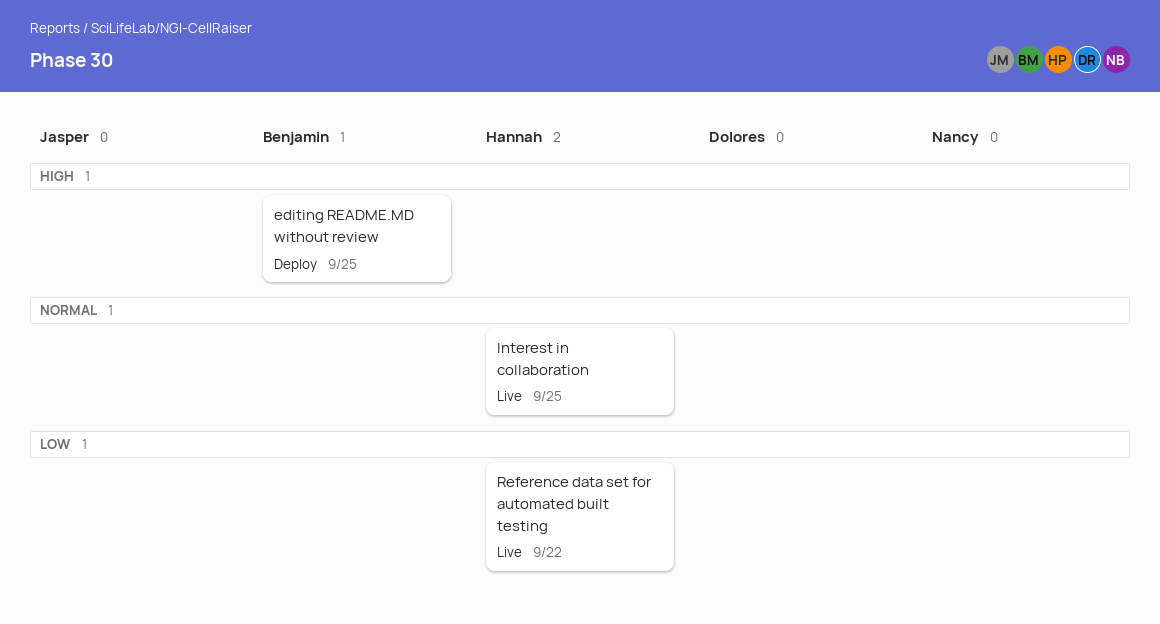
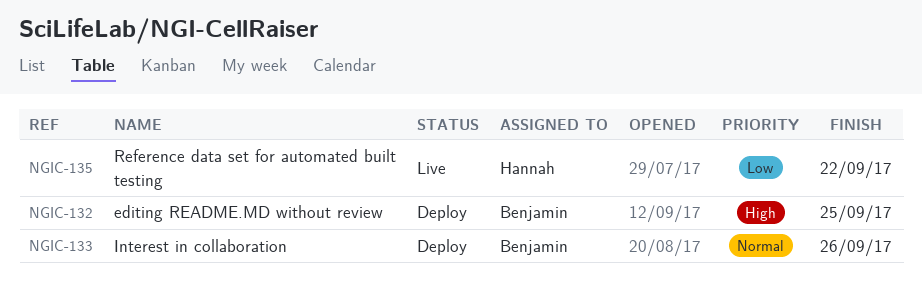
Interest in collaboration, status: Live -> Deploy
Interest in collaboration, owner: Hannah -> Benjamin
Interest in collaboration, due: Sep 25 -> Sep 26

